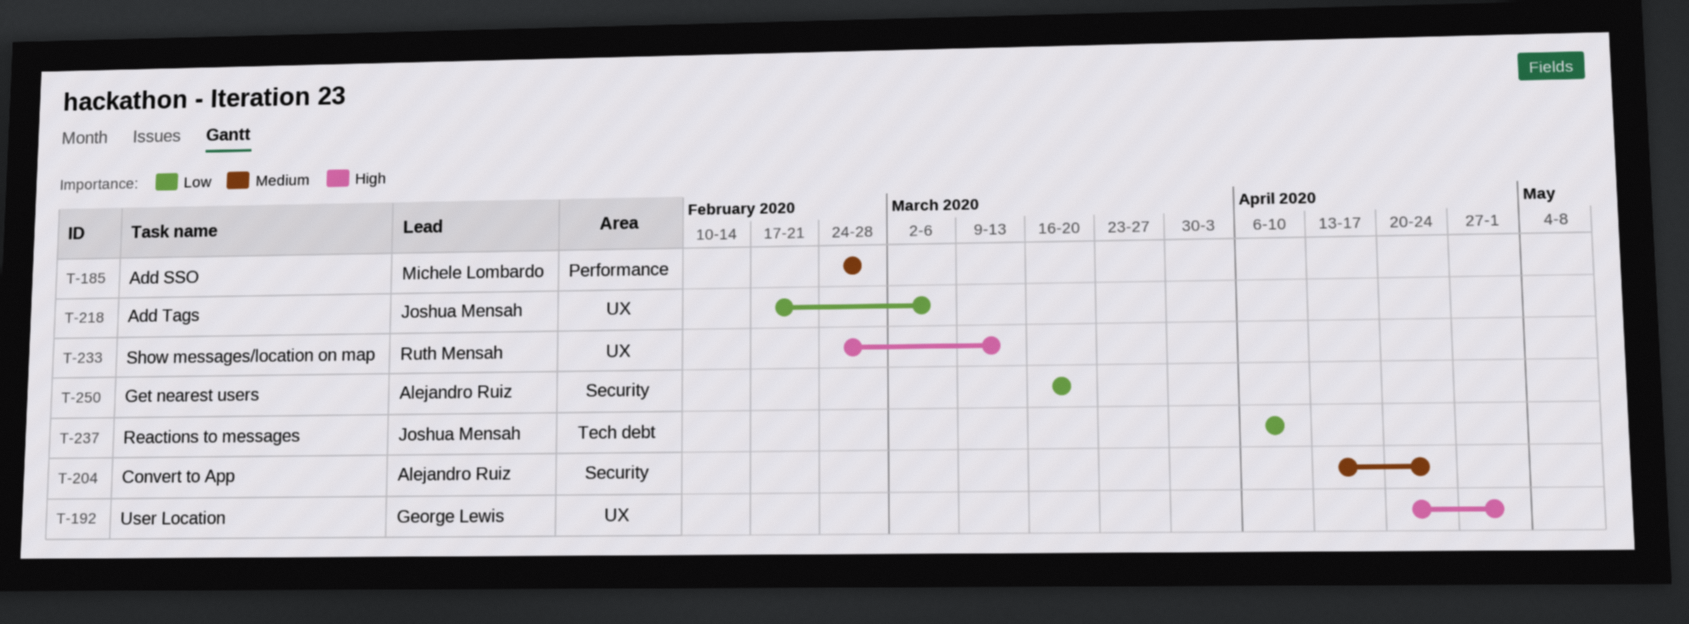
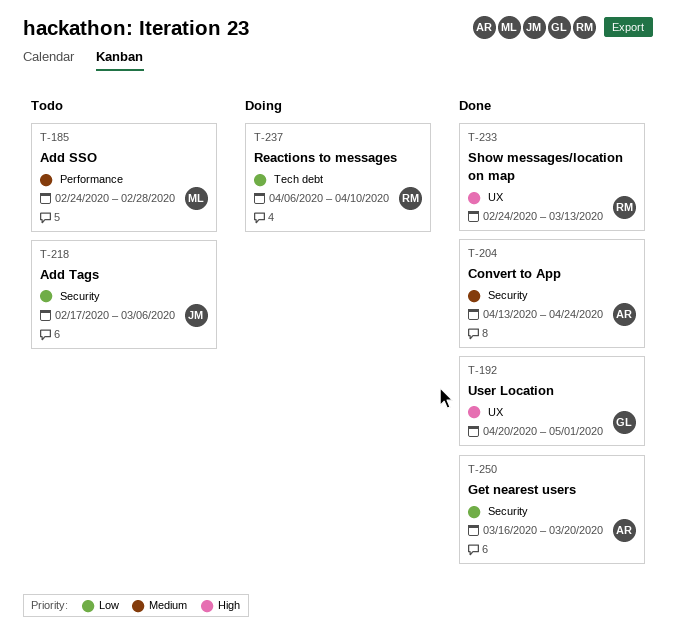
T-218, label: UX -> Security
T-237, owner: Joshua Mensah -> Ruth Mensah

